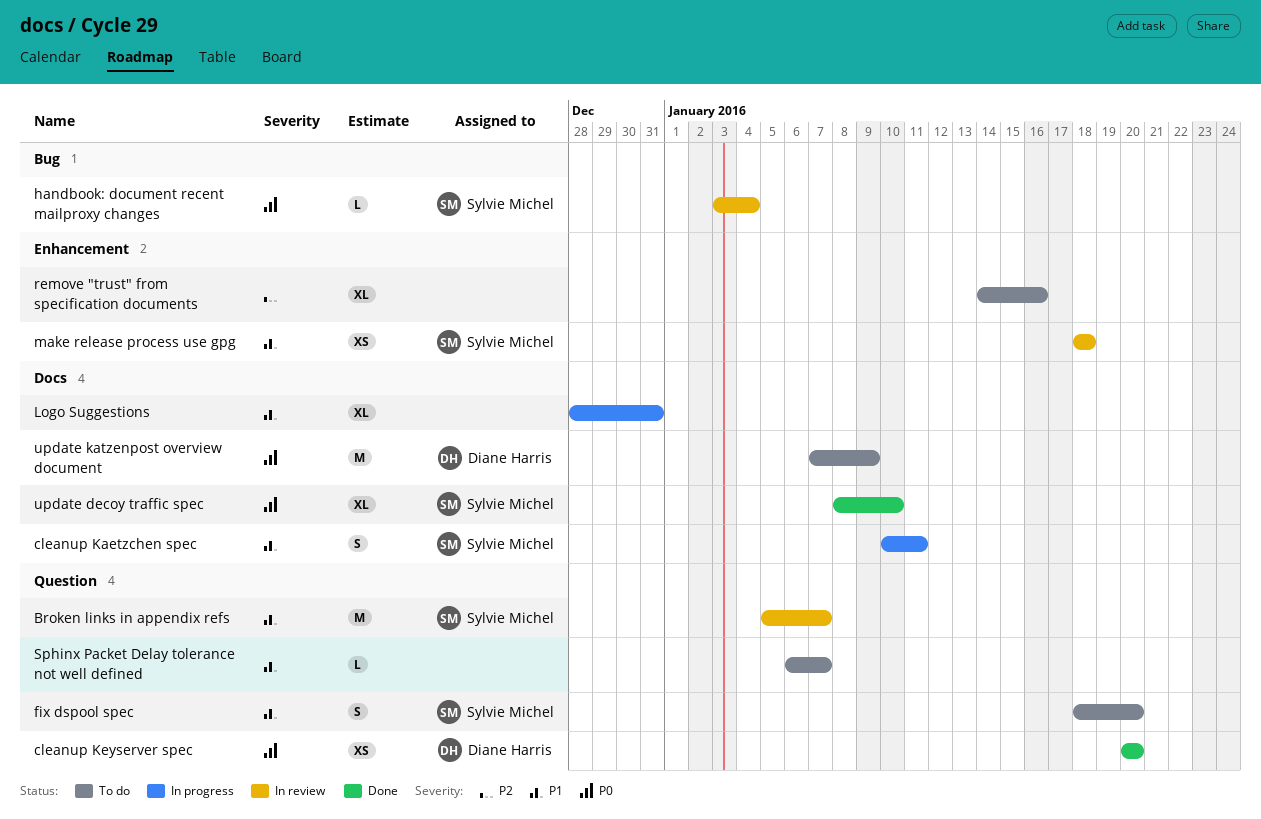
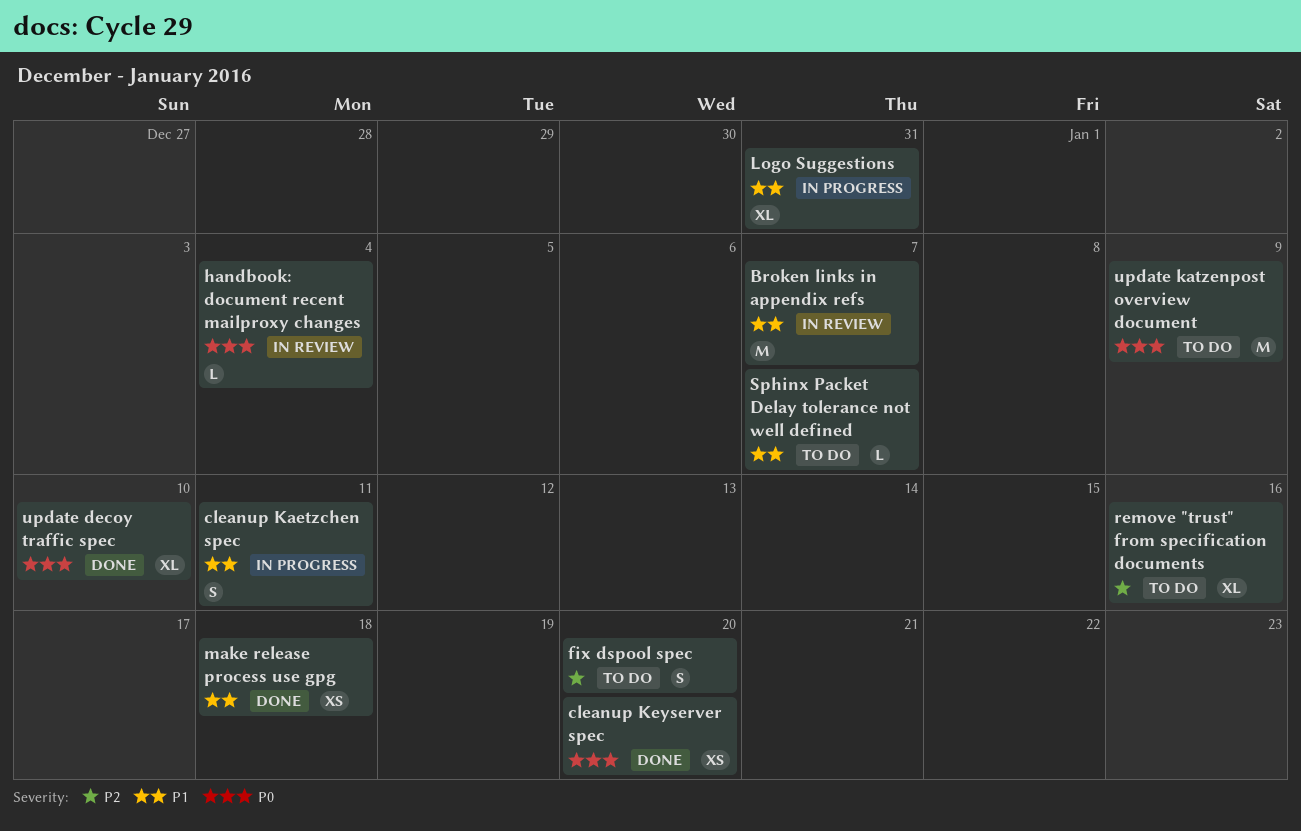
fix dspool spec, priority: P1 -> P2
make release process use gpg, status: In review -> Done

